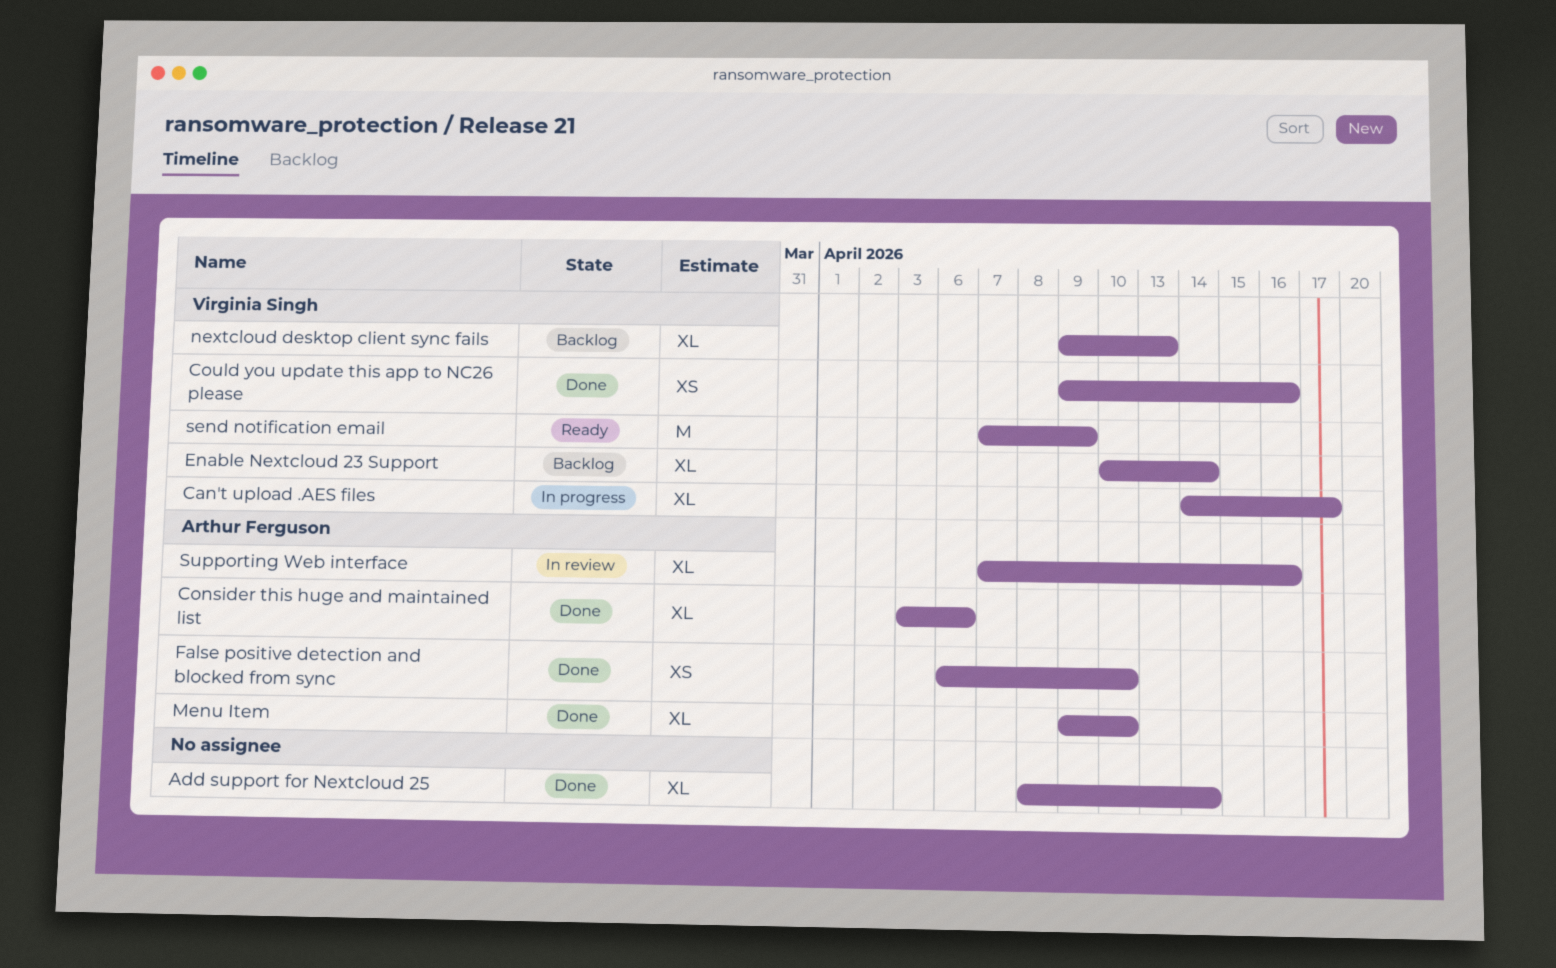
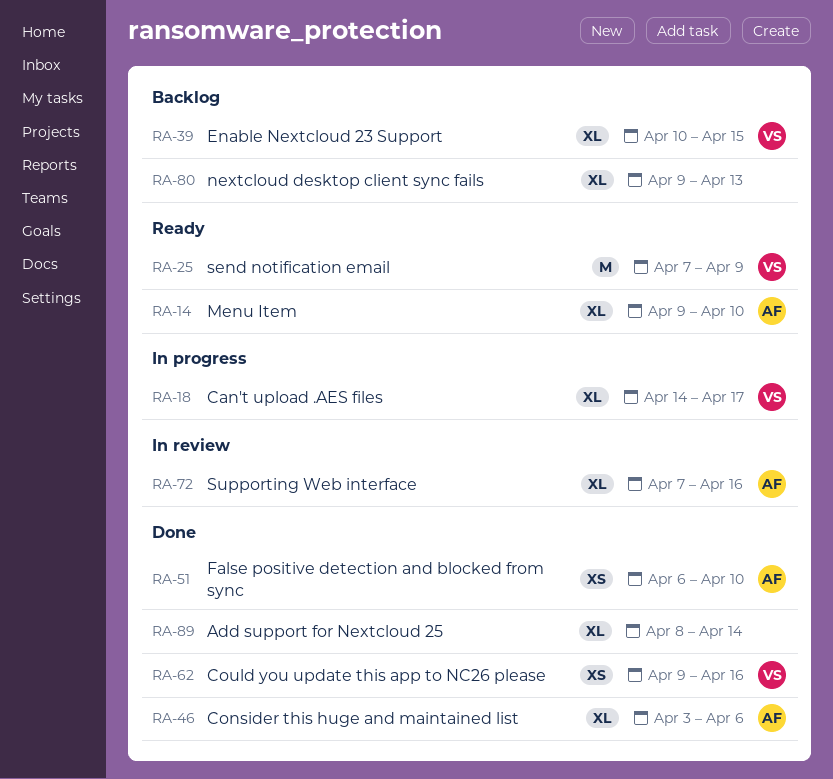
Enable Nextcloud 23 Support, due: Apr 14 -> Apr 15
Menu Item, status: Done -> Ready
nextcloud desktop client sync fails, owner: Virginia Singh -> none

